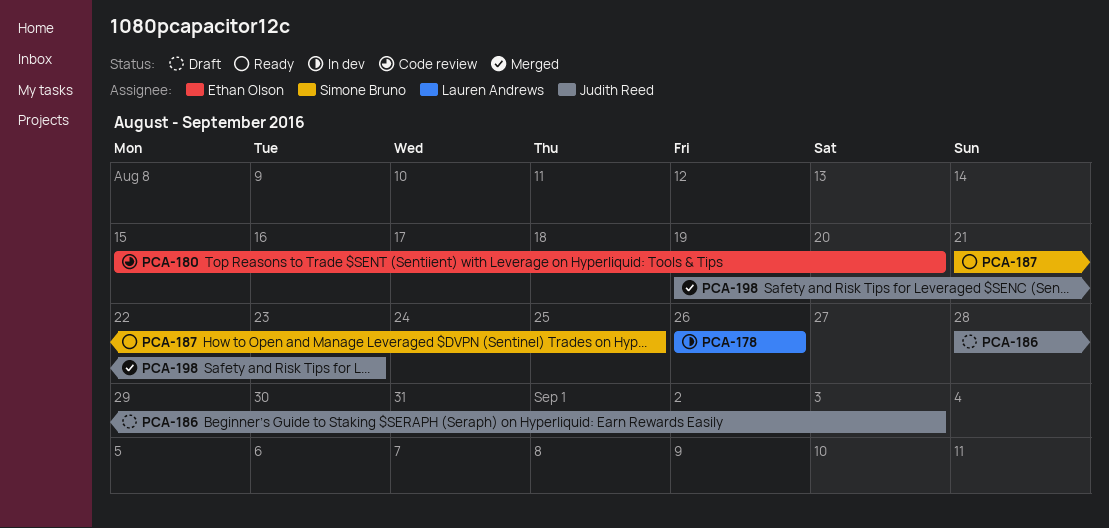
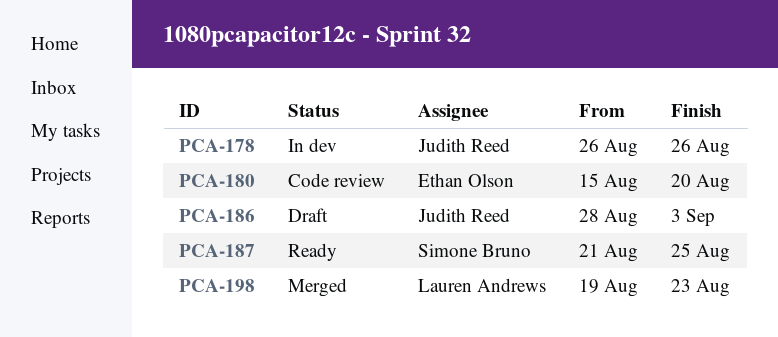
PCA-178, owner: Lauren Andrews -> Judith Reed
PCA-198, owner: Judith Reed -> Lauren Andrews

